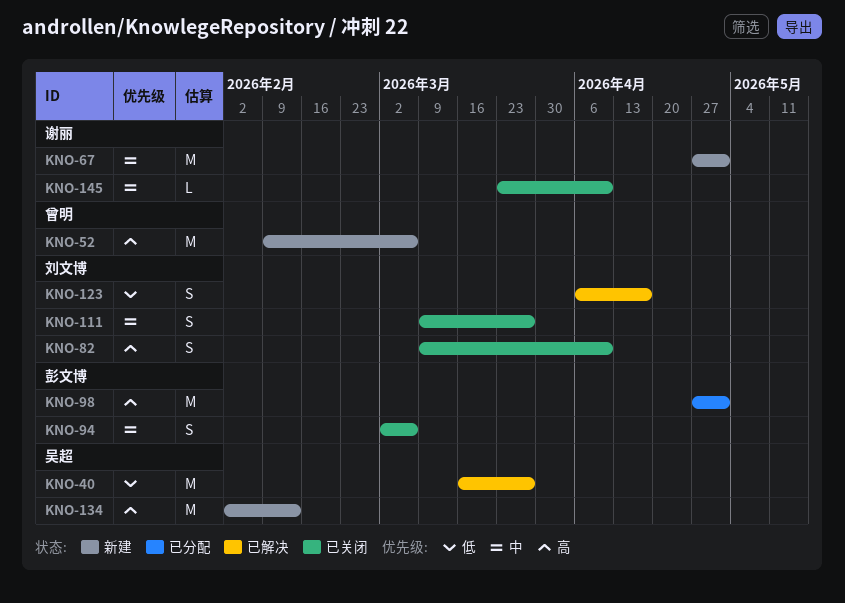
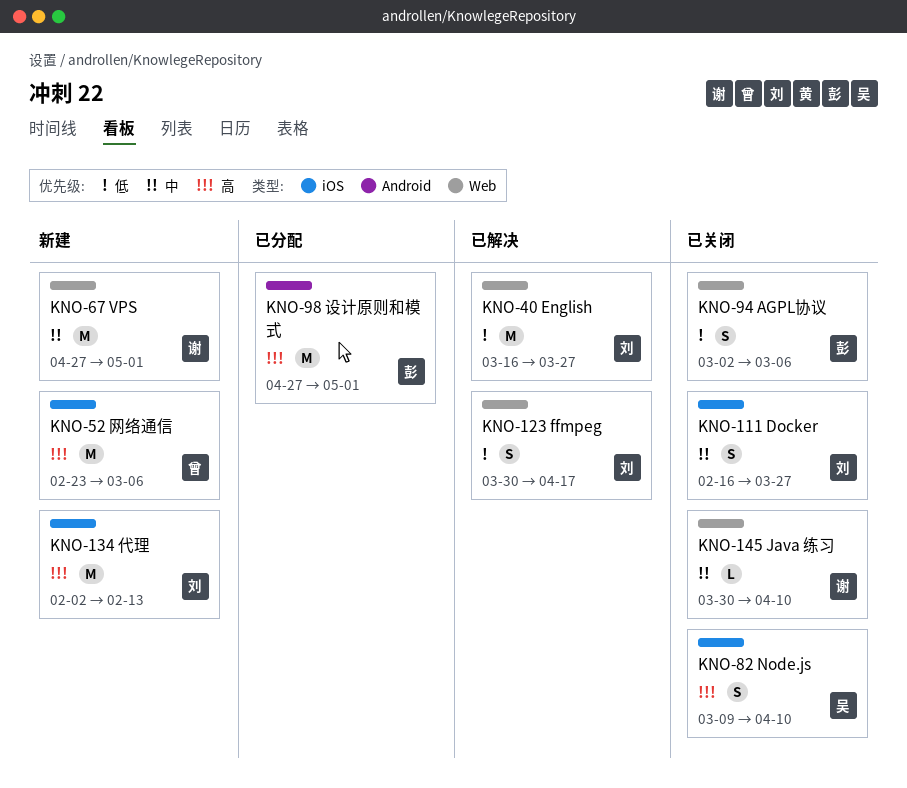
KNO-40, owner: 吴超 -> 刘文博
KNO-52, start: Feb 9 -> Feb 23
KNO-82, owner: 刘文博 -> 吴超
KNO-94, priority: 中 -> 低
KNO-111, start: Mar 9 -> Feb 16
KNO-123, start: Apr 6 -> Mar 30
KNO-134, owner: 吴超 -> 刘文博
KNO-145, start: Mar 23 -> Mar 30

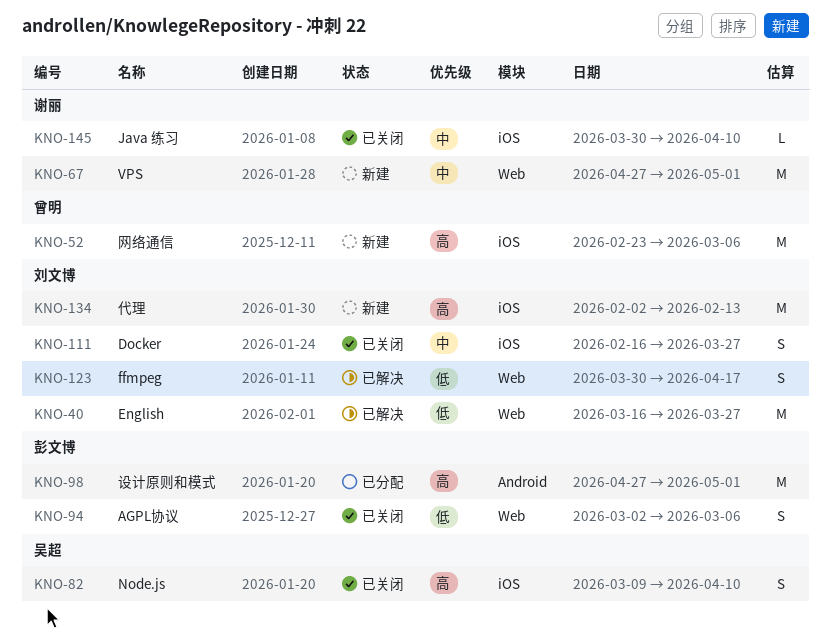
KNO-145, label: Web -> iOS

